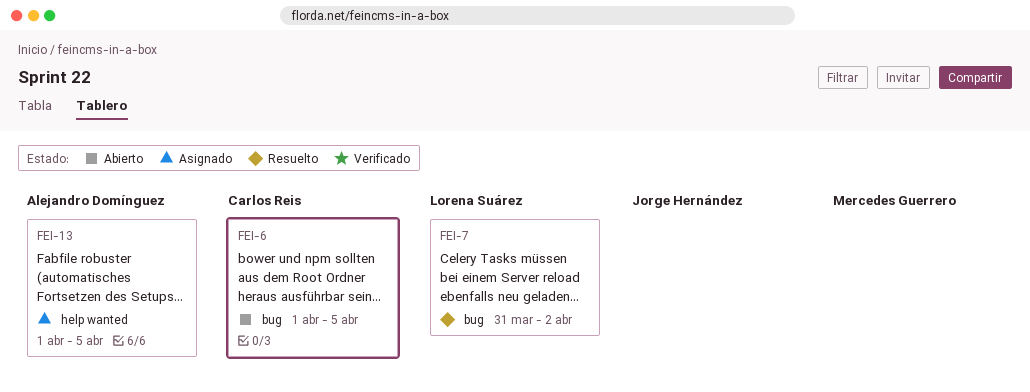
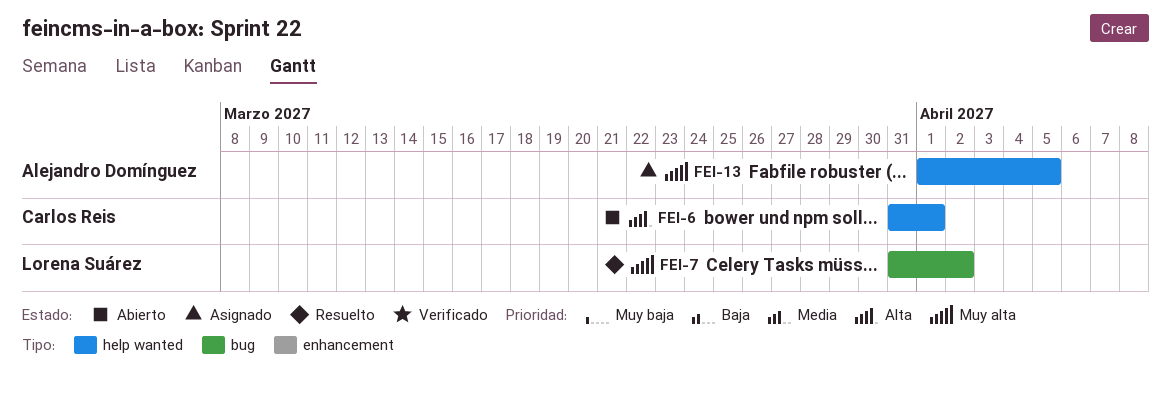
FEI-6, label: bug -> help wanted
FEI-6, start: Apr 1 -> Mar 31
FEI-6, due: Apr 5 -> Apr 1

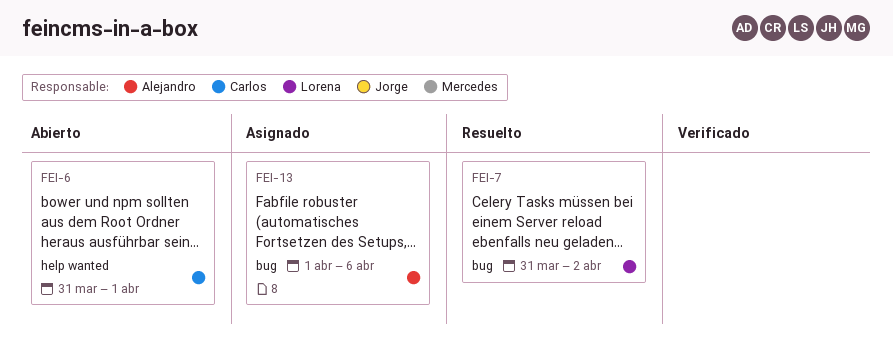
FEI-13, label: help wanted -> bug
FEI-13, due: Apr 5 -> Apr 6

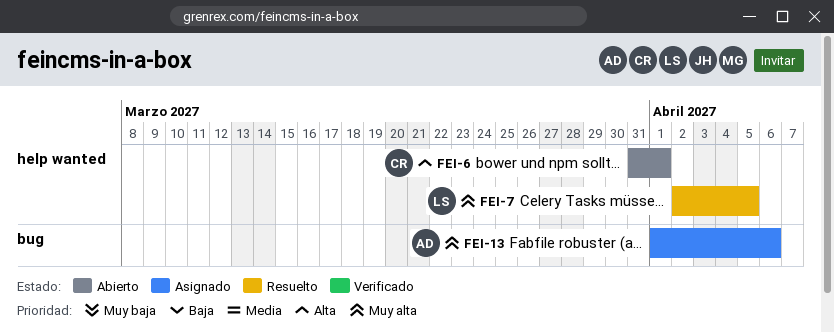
FEI-7, label: bug -> help wanted
FEI-7, start: Mar 31 -> Apr 2
FEI-7, due: Apr 2 -> Apr 5

